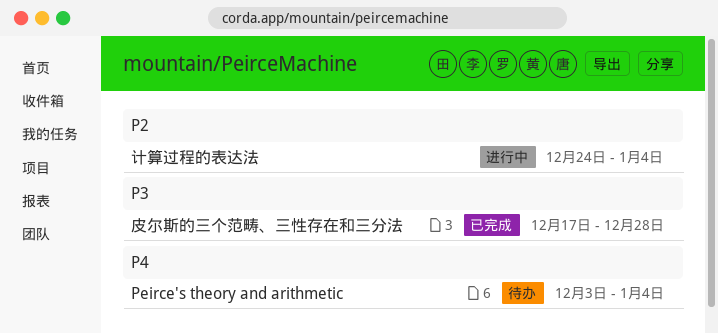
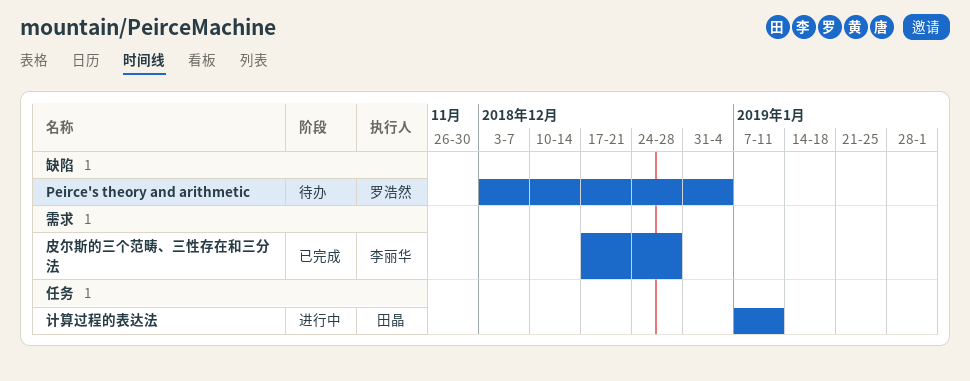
计算过程的表达法, start: Dec 24 -> Jan 7
计算过程的表达法, due: Jan 4 -> Jan 11

